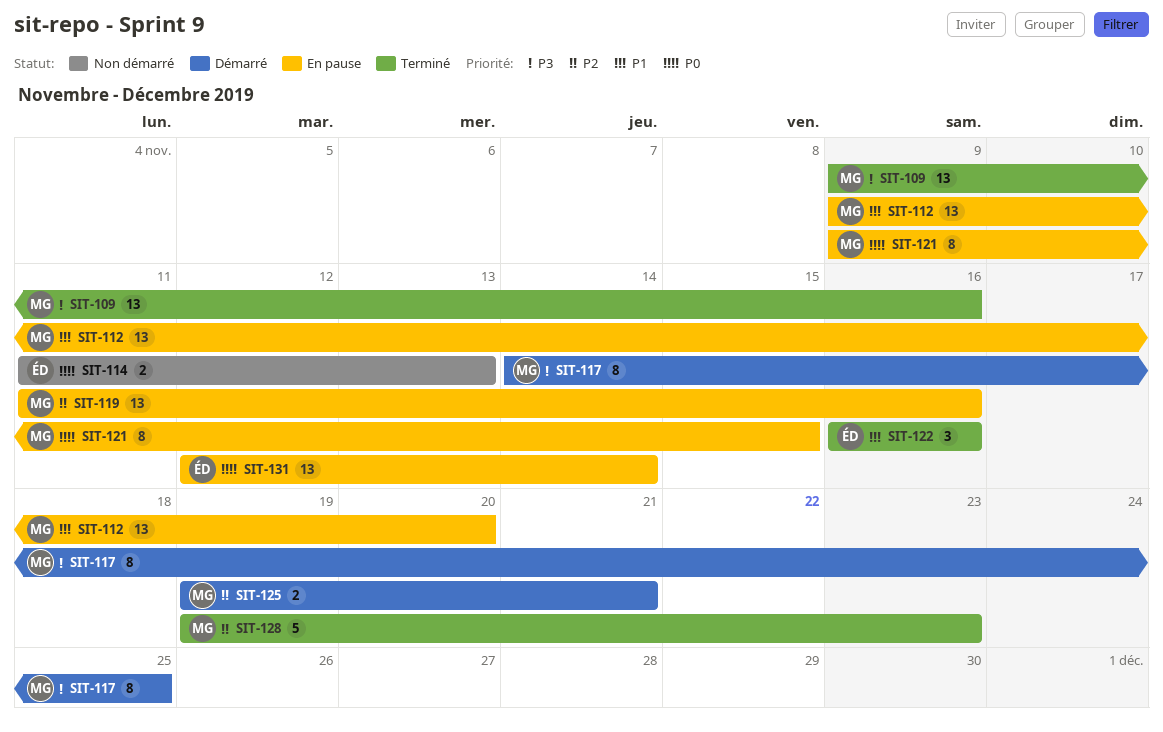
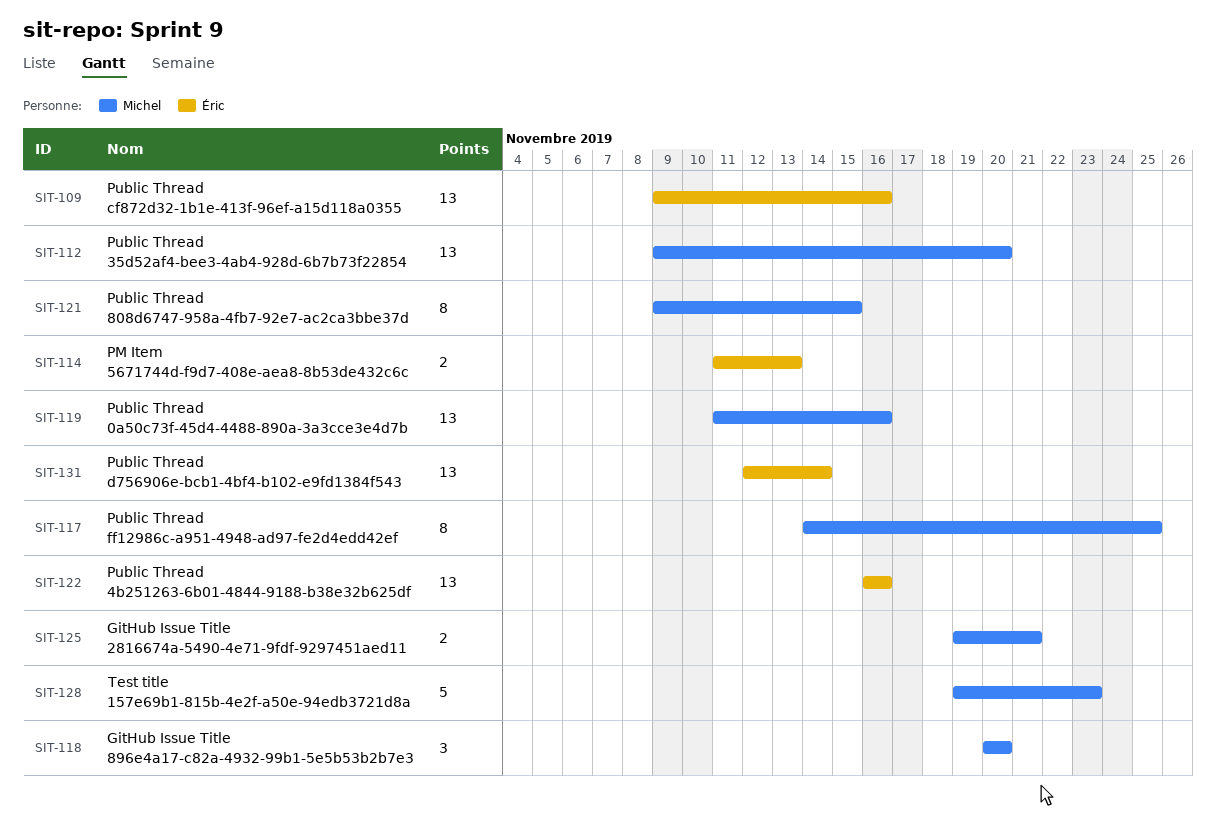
SIT-109, owner: Michel -> Éric
SIT-118: none -> present
SIT-122, estimate: 3 -> 13

